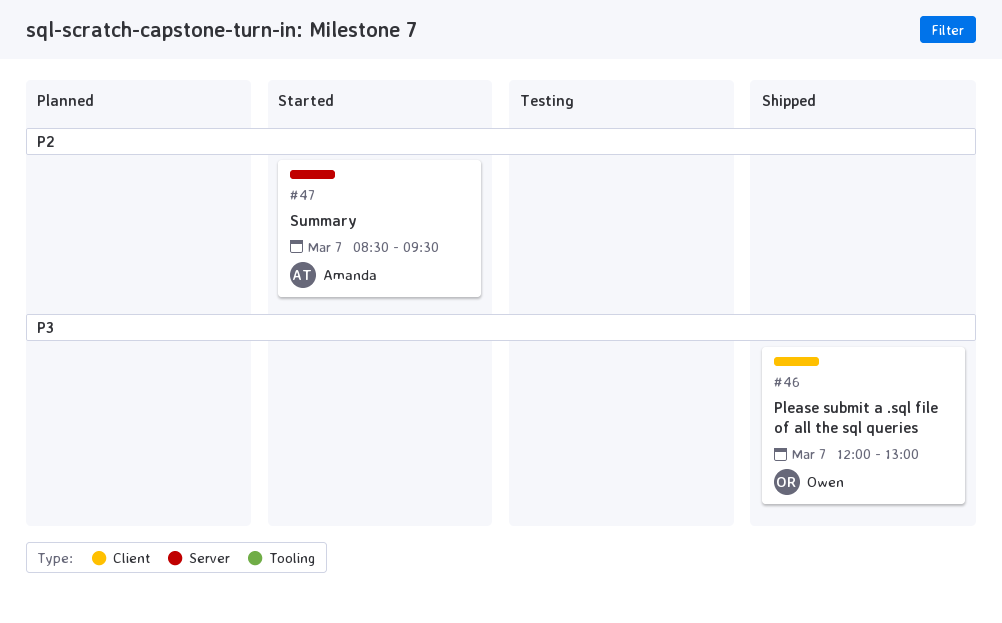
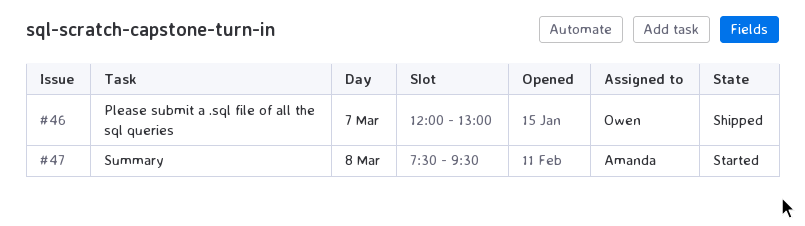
#47, day: Mar 7 -> Mar 8
#47, begins: 08:30 -> 07:30

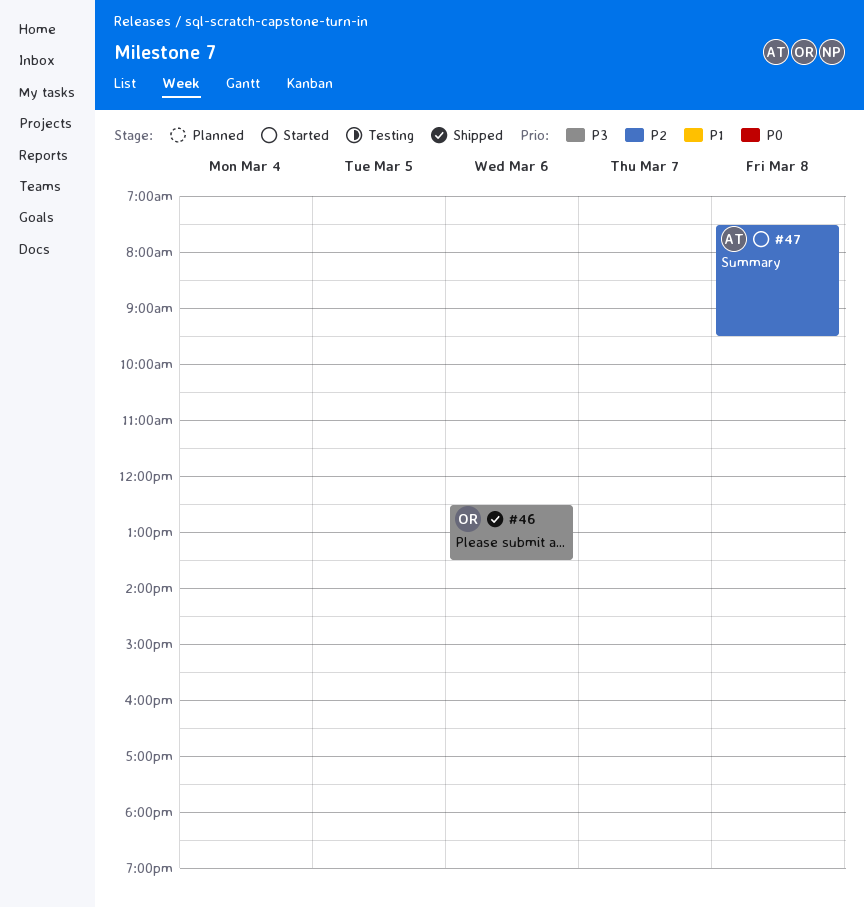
#46, day: Mar 7 -> Mar 6
#46, begins: 12:00 -> 12:30
#46, ends: 13:00 -> 13:30

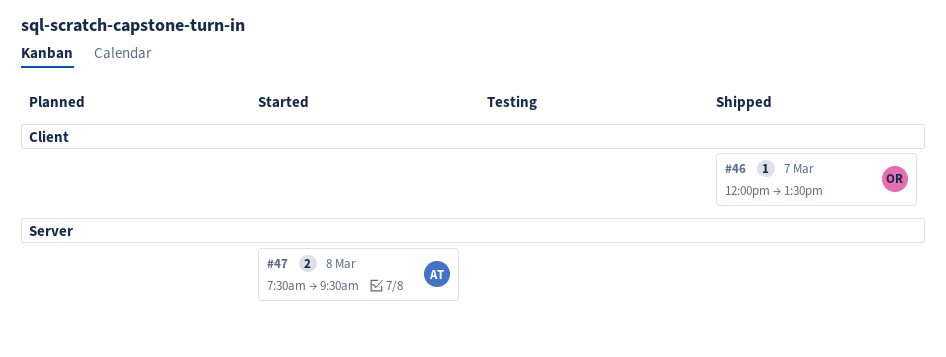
#46, day: Mar 6 -> Mar 7
#46, begins: 12:30 -> 12:00

